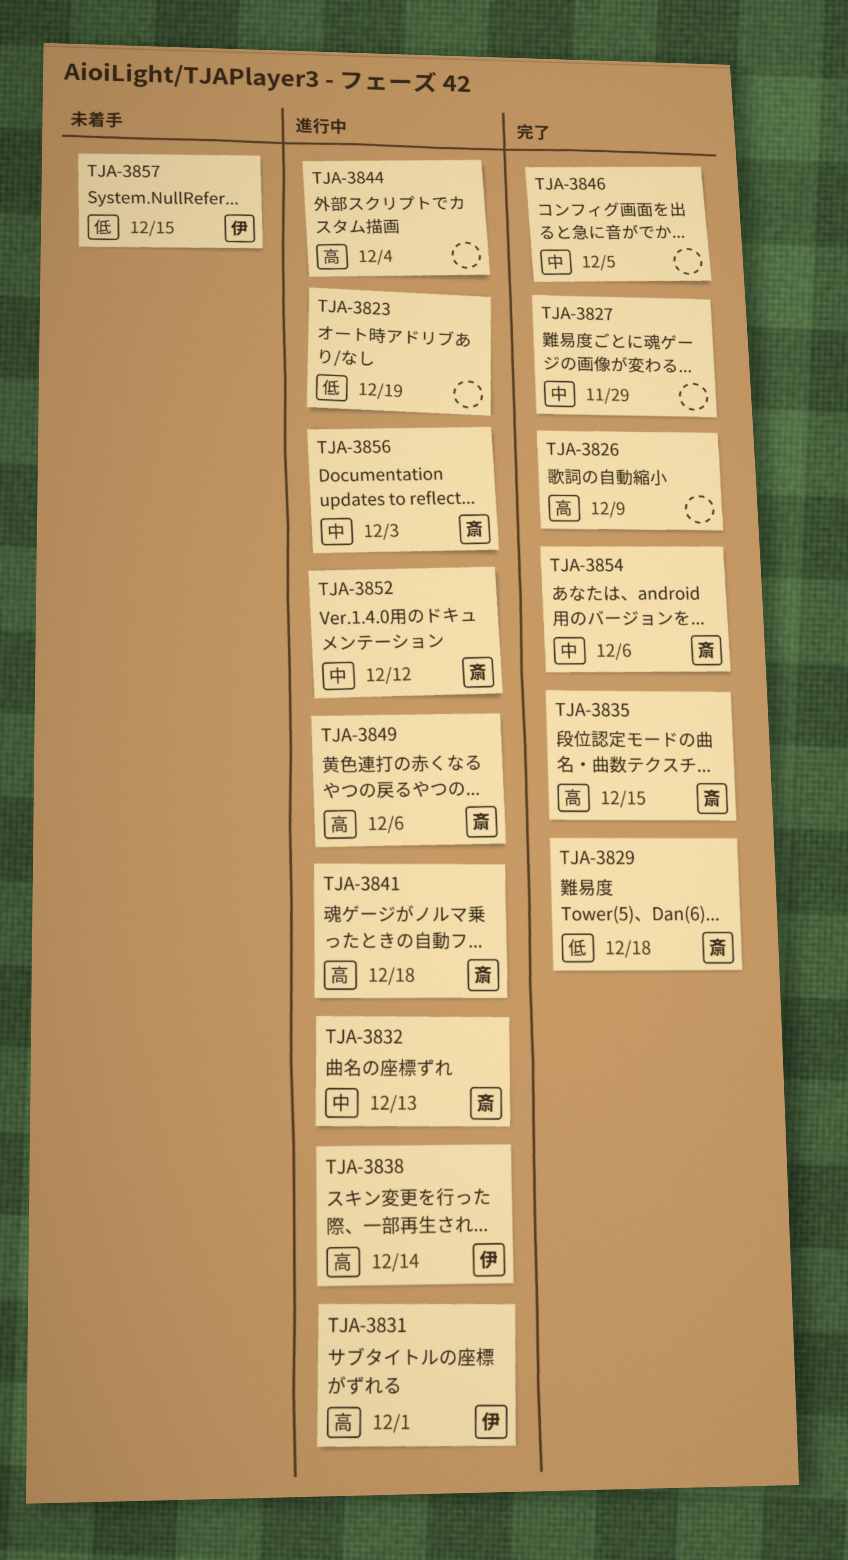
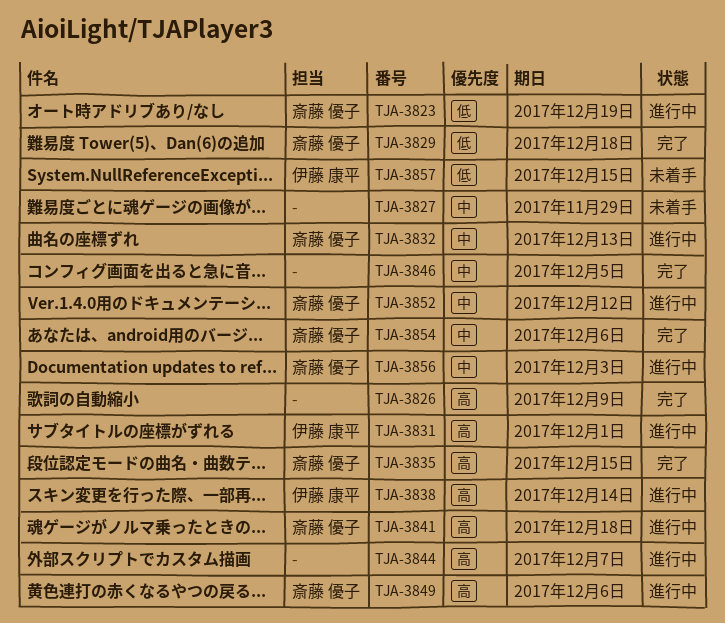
TJA-3823, owner: none -> 斎藤 優子
TJA-3827, status: 完了 -> 未着手
TJA-3844, due: Dec 4 -> Dec 7

